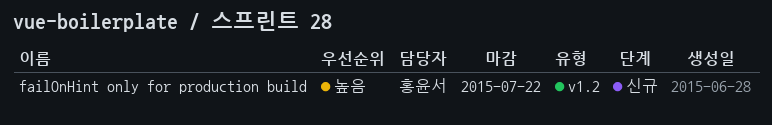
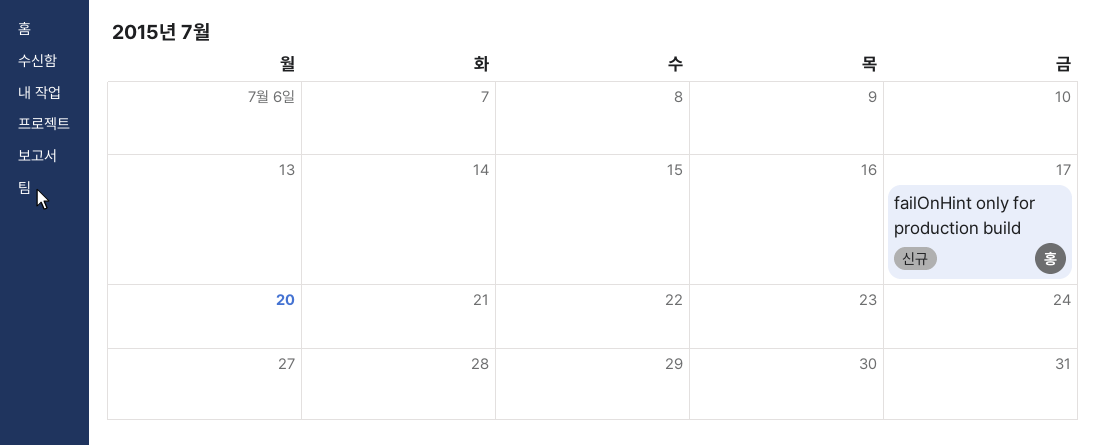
failOnHint only for production build, due: Jul 22 -> Jul 17

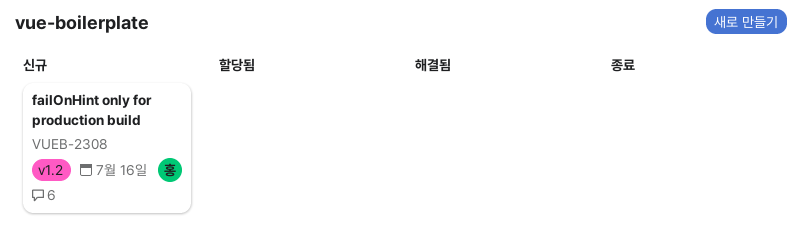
failOnHint only for production build, due: Jul 17 -> Jul 16

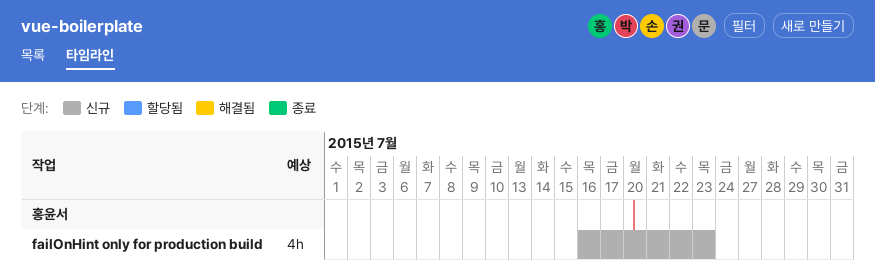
failOnHint only for production build, due: Jul 16 -> Jul 23

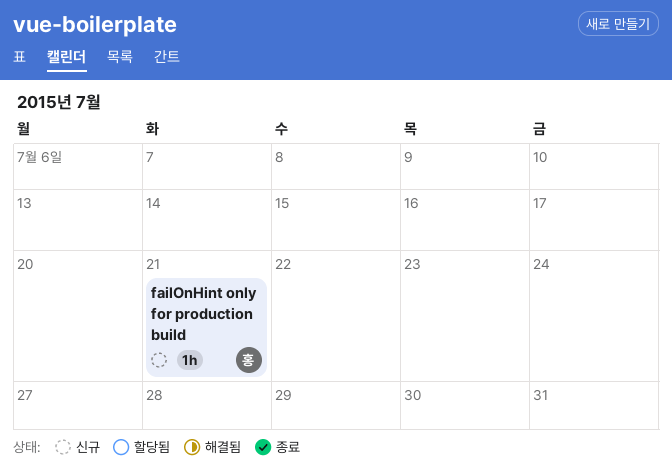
failOnHint only for production build, estimate: 4h -> 1h
failOnHint only for production build, due: Jul 23 -> Jul 21

